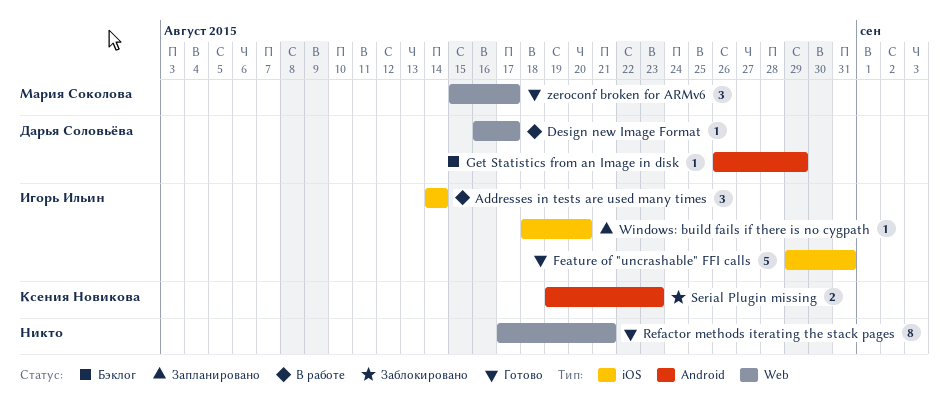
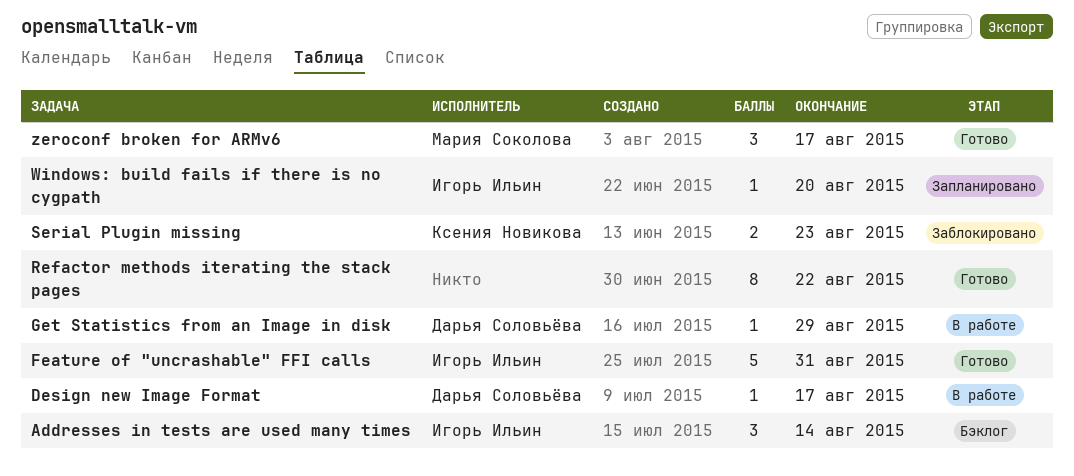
Addresses in tests are used many times, status: В работе -> Бэклог
Get Statistics from an Image in disk, status: Бэклог -> В работе
Refactor methods iterating the stack pages, due: Aug 21 -> Aug 22

